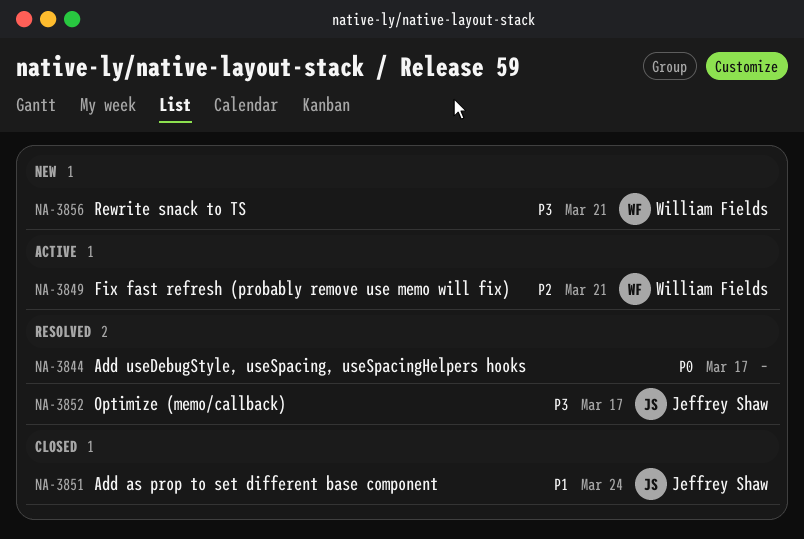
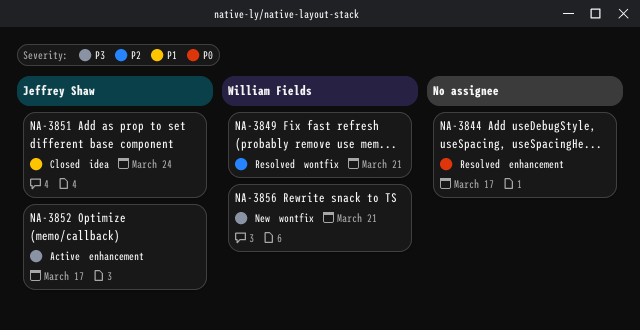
NA-3849, status: Active -> Resolved
NA-3852, status: Resolved -> Active

